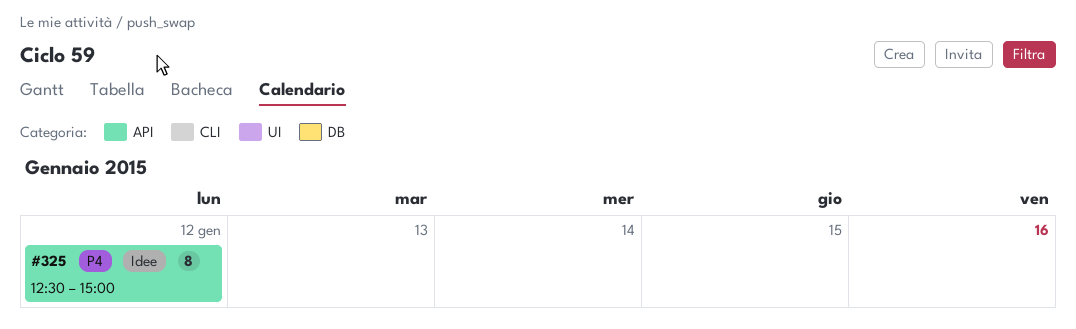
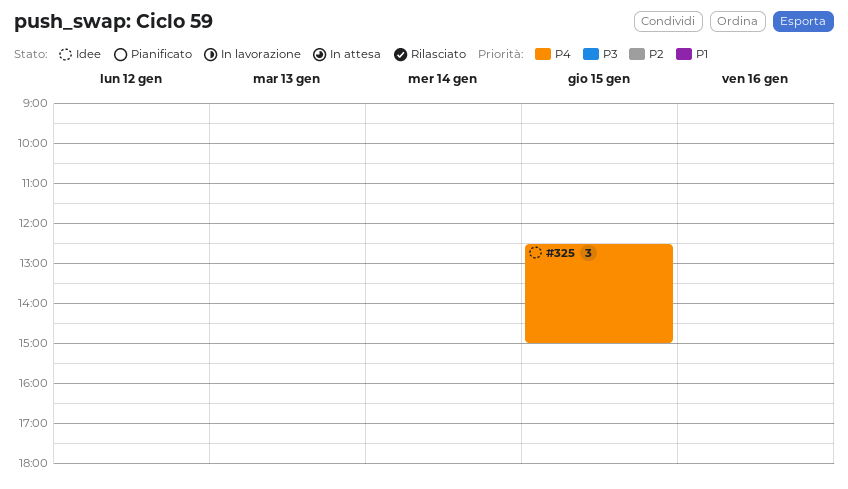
#325, estimate: 8 -> 3
#325, day: Jan 12 -> Jan 15

